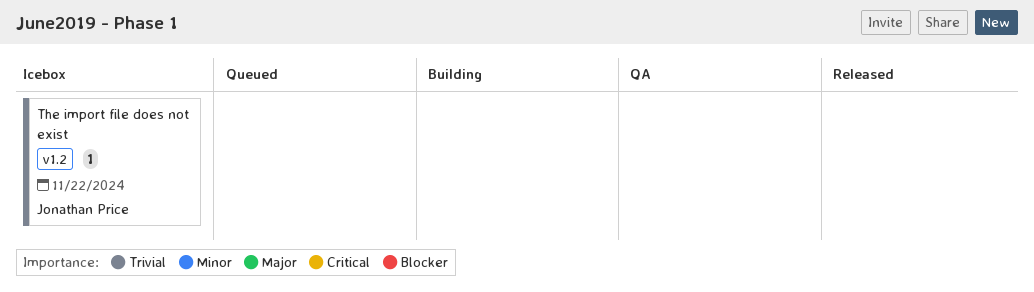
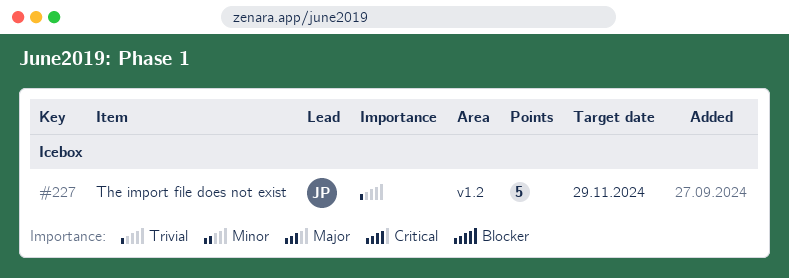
The import file does not exist, estimate: 1 -> 5
The import file does not exist, due: Nov 22 -> Nov 29

